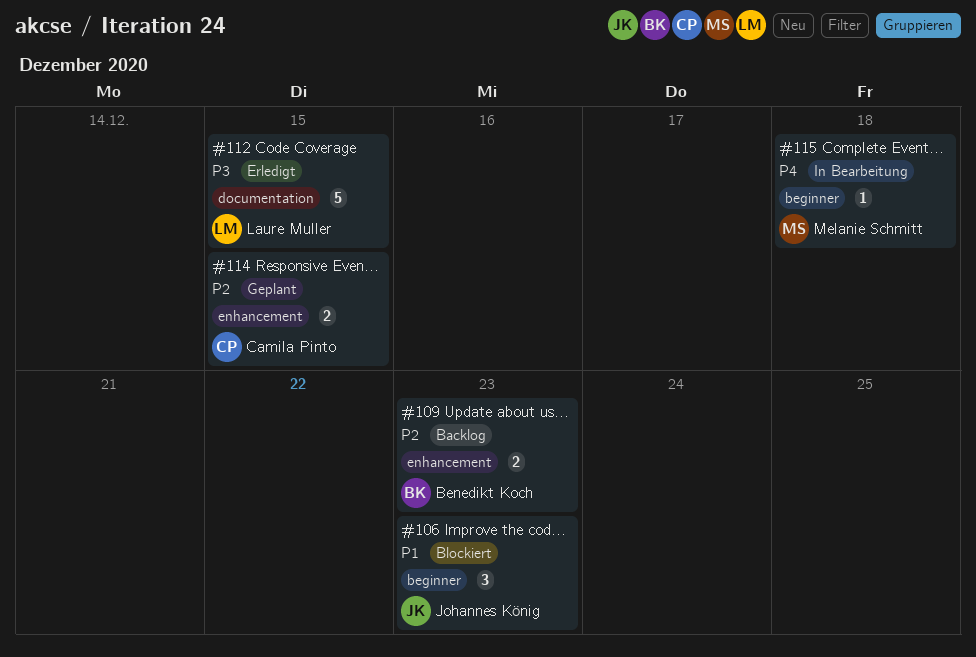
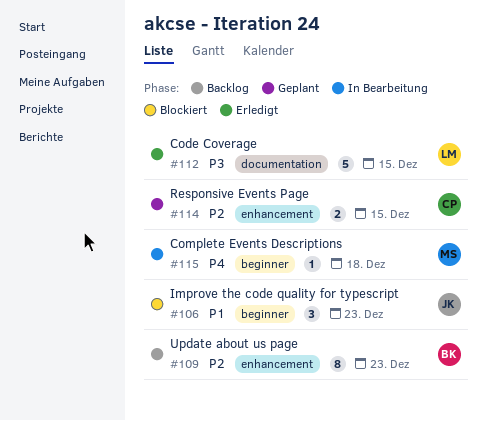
#109, estimate: 2 -> 8

